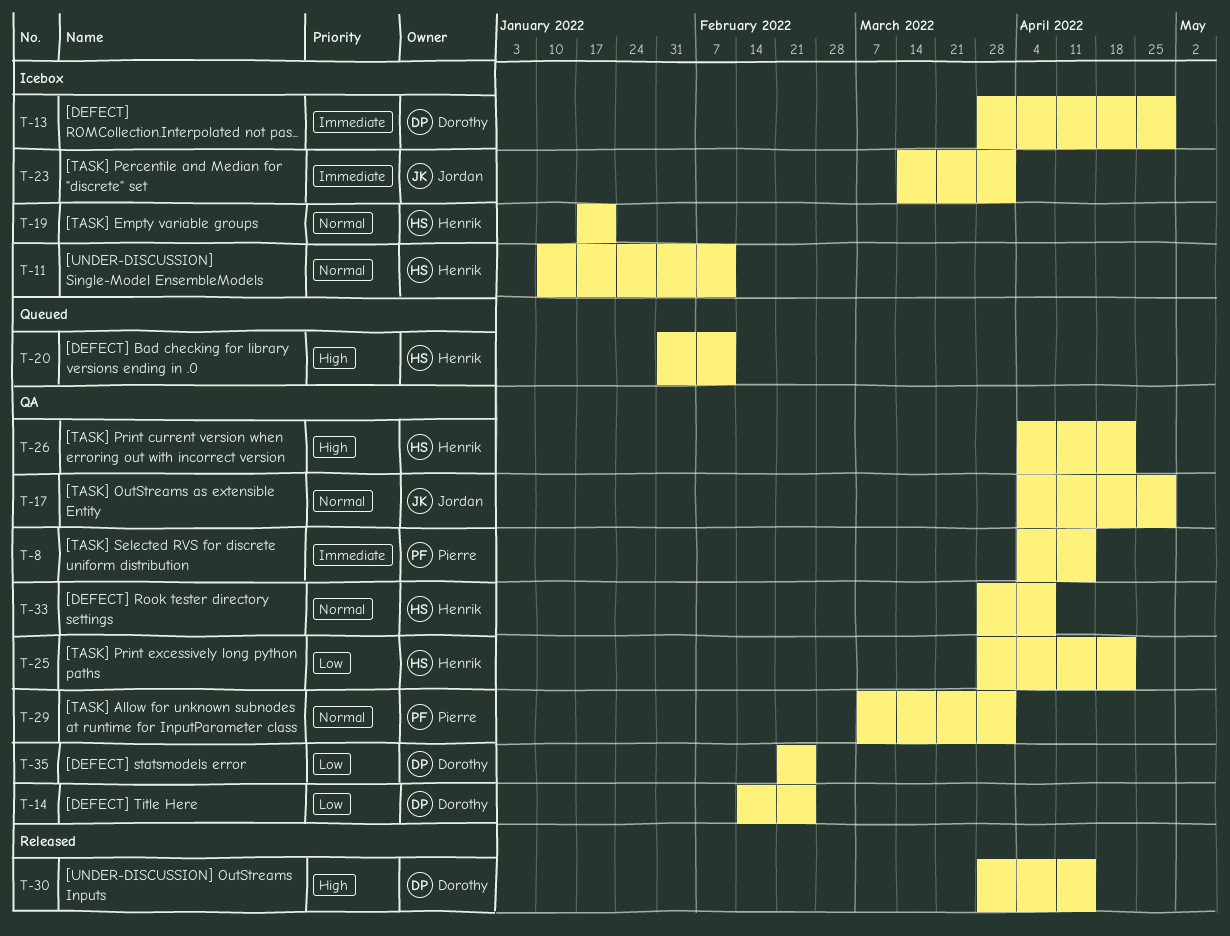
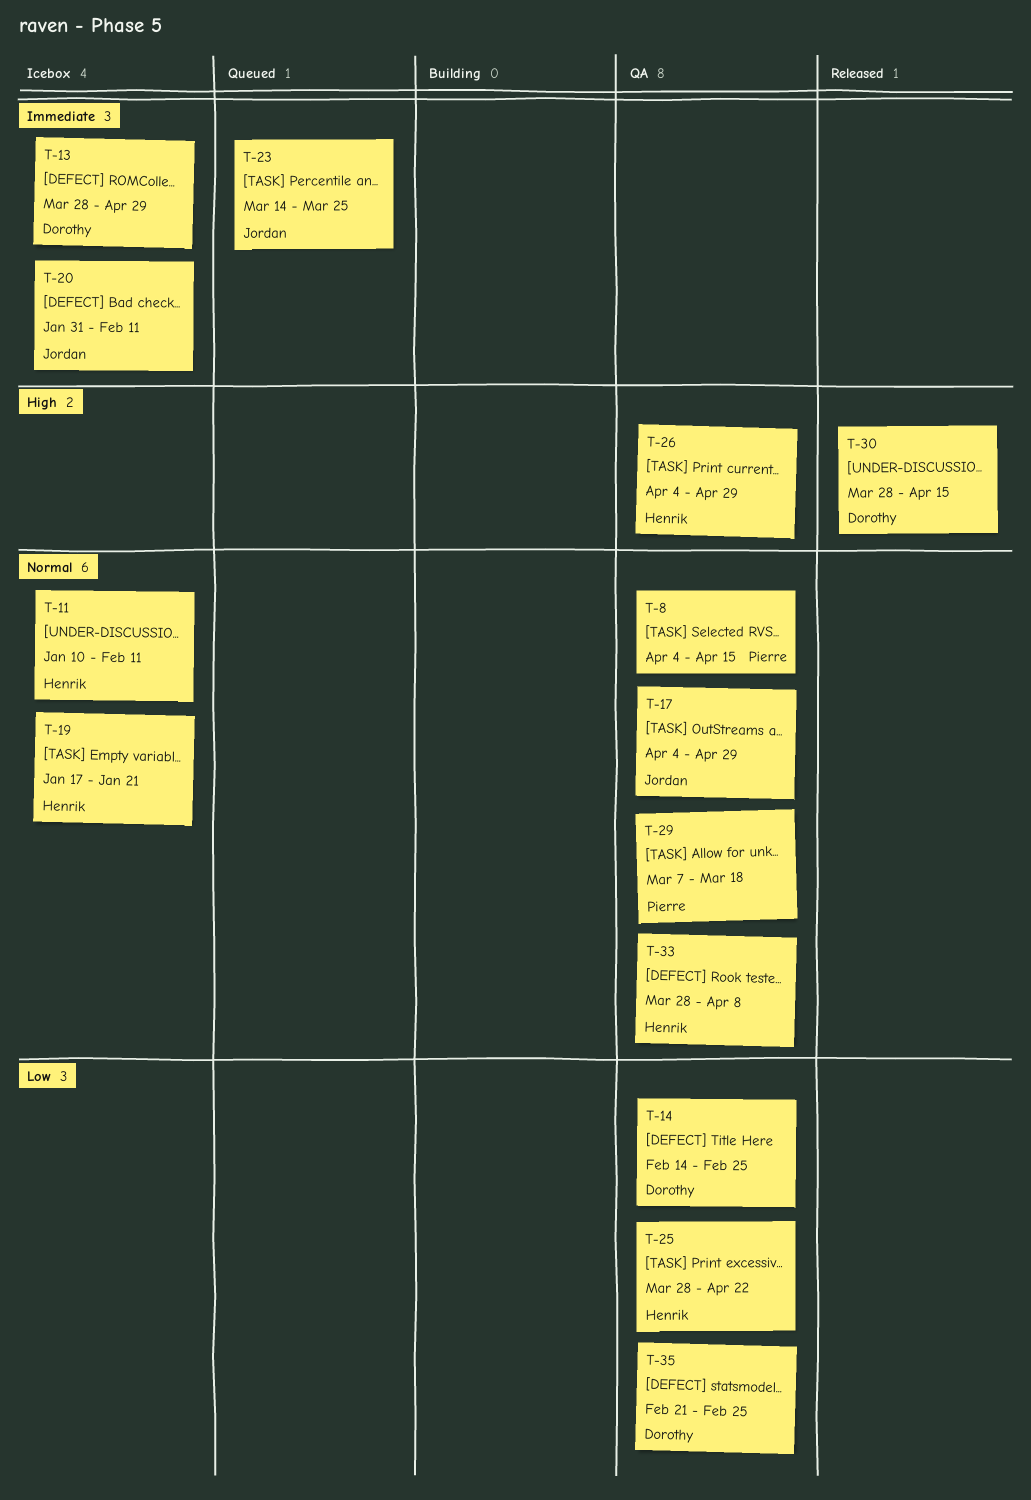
T-8, priority: Immediate -> Normal
T-20, status: Queued -> Icebox
T-20, owner: Henrik -> Jordan
T-20, priority: High -> Immediate
T-23, status: Icebox -> Queued
T-23, due: Apr 1 -> Mar 25
T-26, due: Apr 22 -> Apr 29
T-29, due: Apr 1 -> Mar 18

